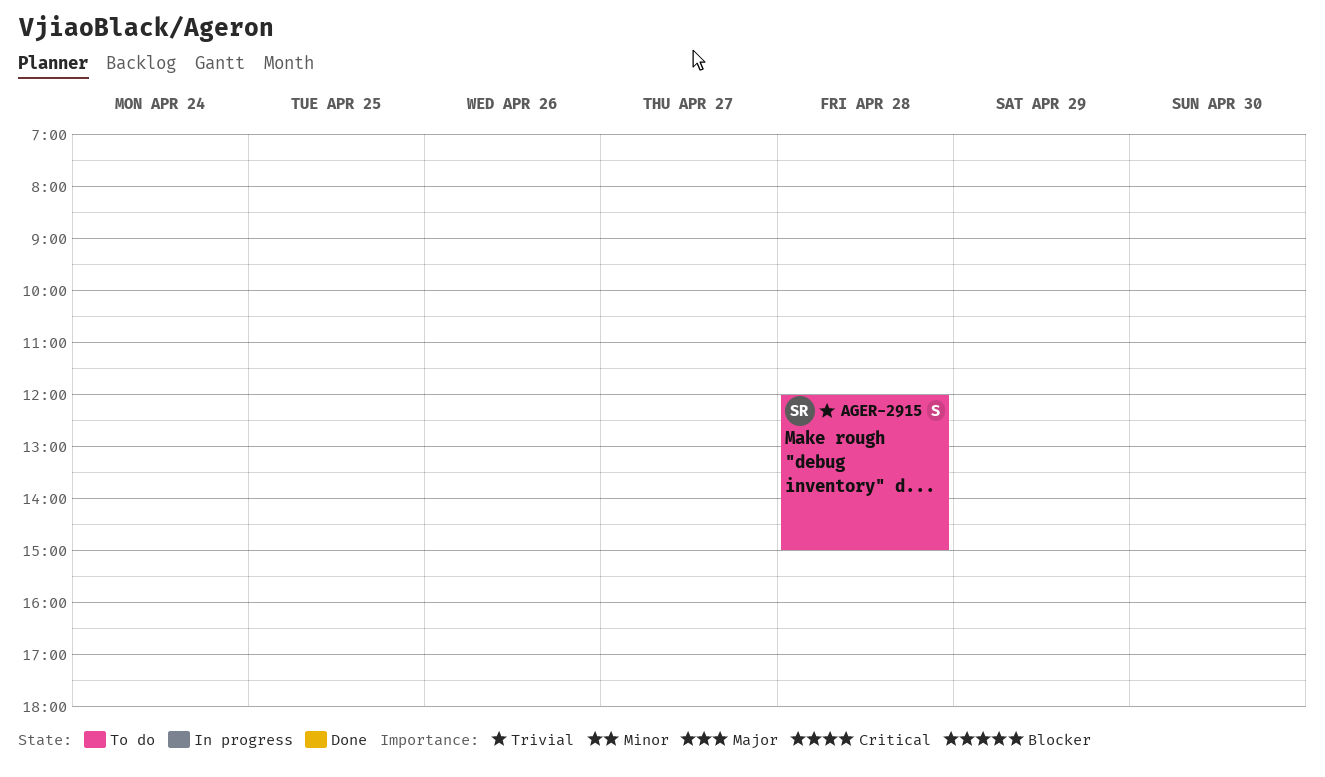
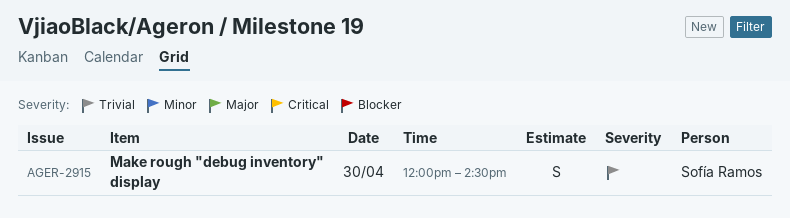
AGER-2915, day: Apr 28 -> Apr 30
AGER-2915, ends: 15:00 -> 14:30

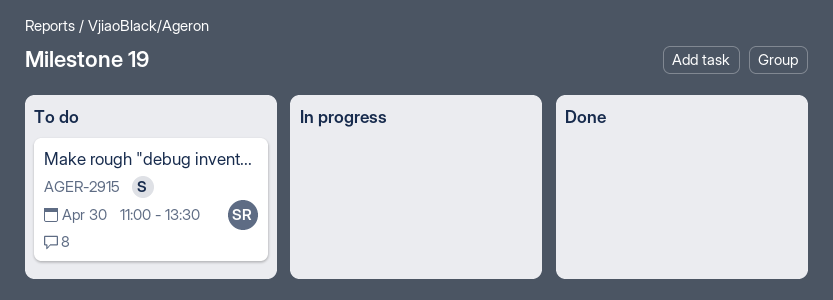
AGER-2915, begins: 12:00 -> 11:00
AGER-2915, ends: 14:30 -> 13:30

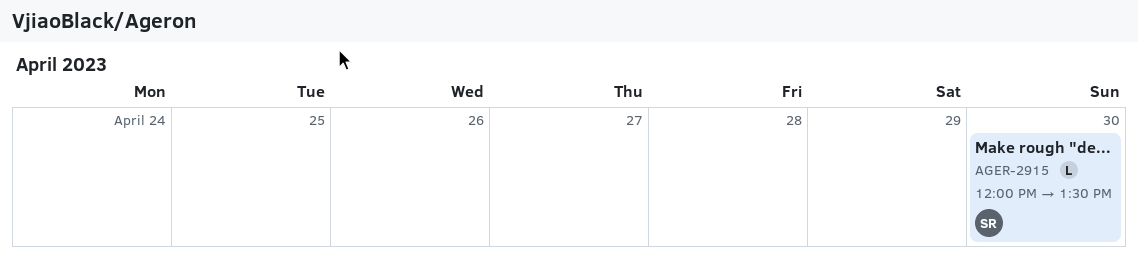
AGER-2915, estimate: S -> L
AGER-2915, begins: 11:00 -> 12:00

